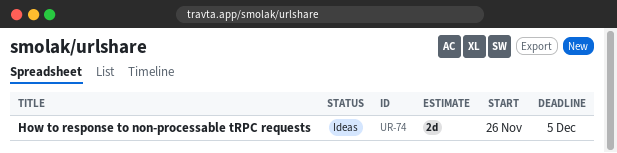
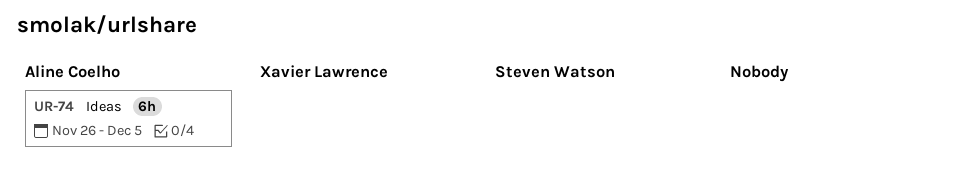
UR-74, estimate: 2d -> 6h

